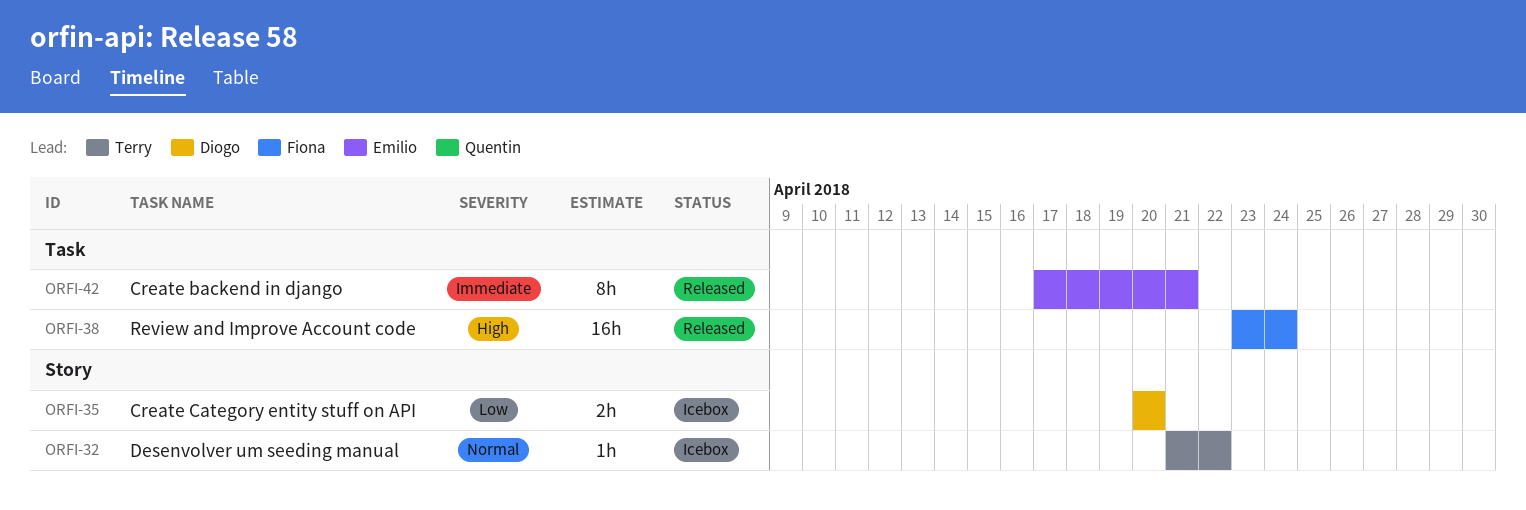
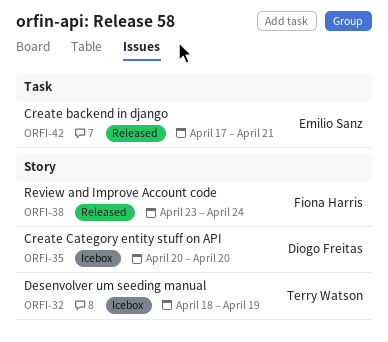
ORFI-32, start: Apr 21 -> Apr 18
ORFI-32, due: Apr 22 -> Apr 19
ORFI-38, label: Task -> Story

